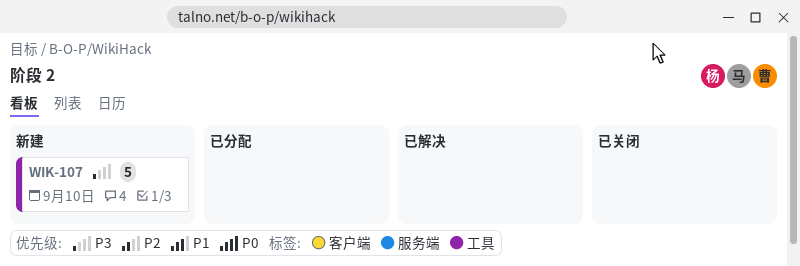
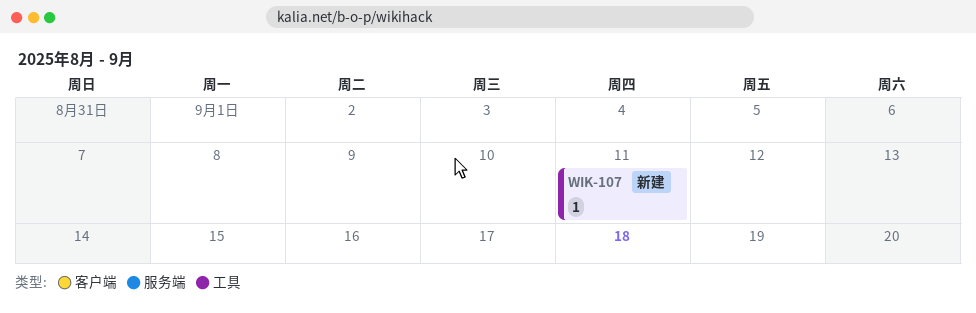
WIK-107, estimate: 5 -> 1
WIK-107, due: Sep 10 -> Sep 11

